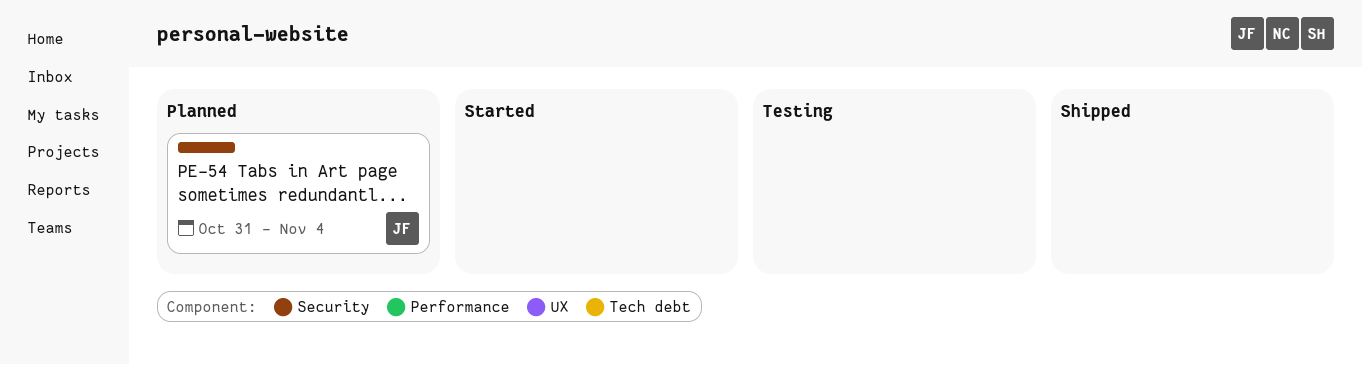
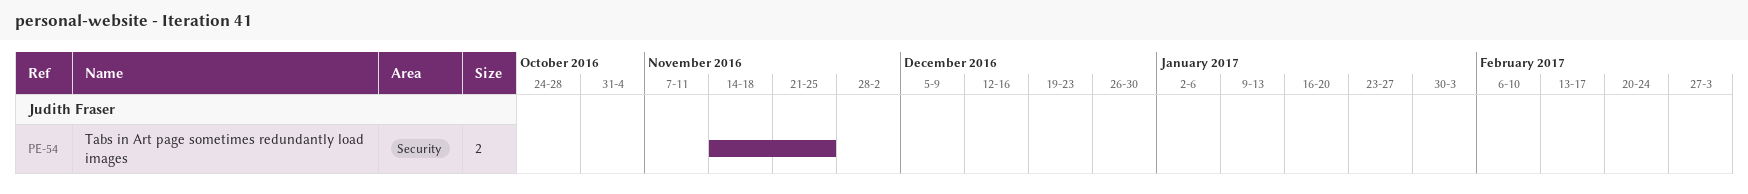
PE-54, start: Oct 31 -> Nov 14
PE-54, due: Nov 4 -> Nov 25

